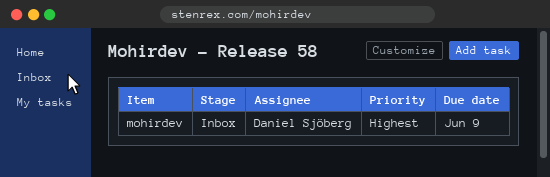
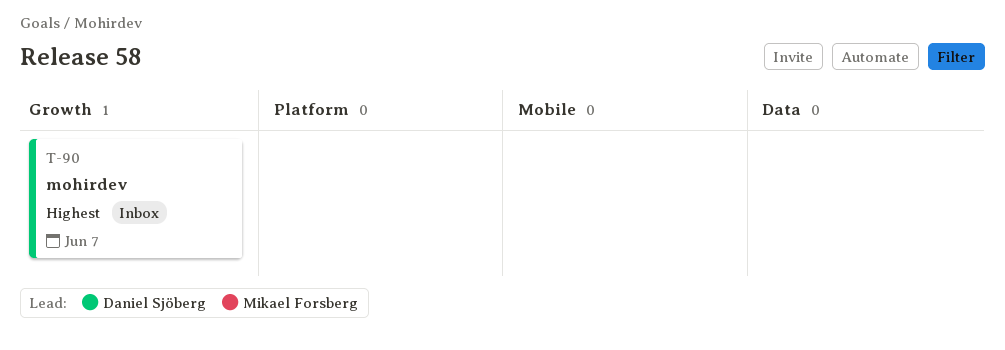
mohirdev, due: Jun 9 -> Jun 7

